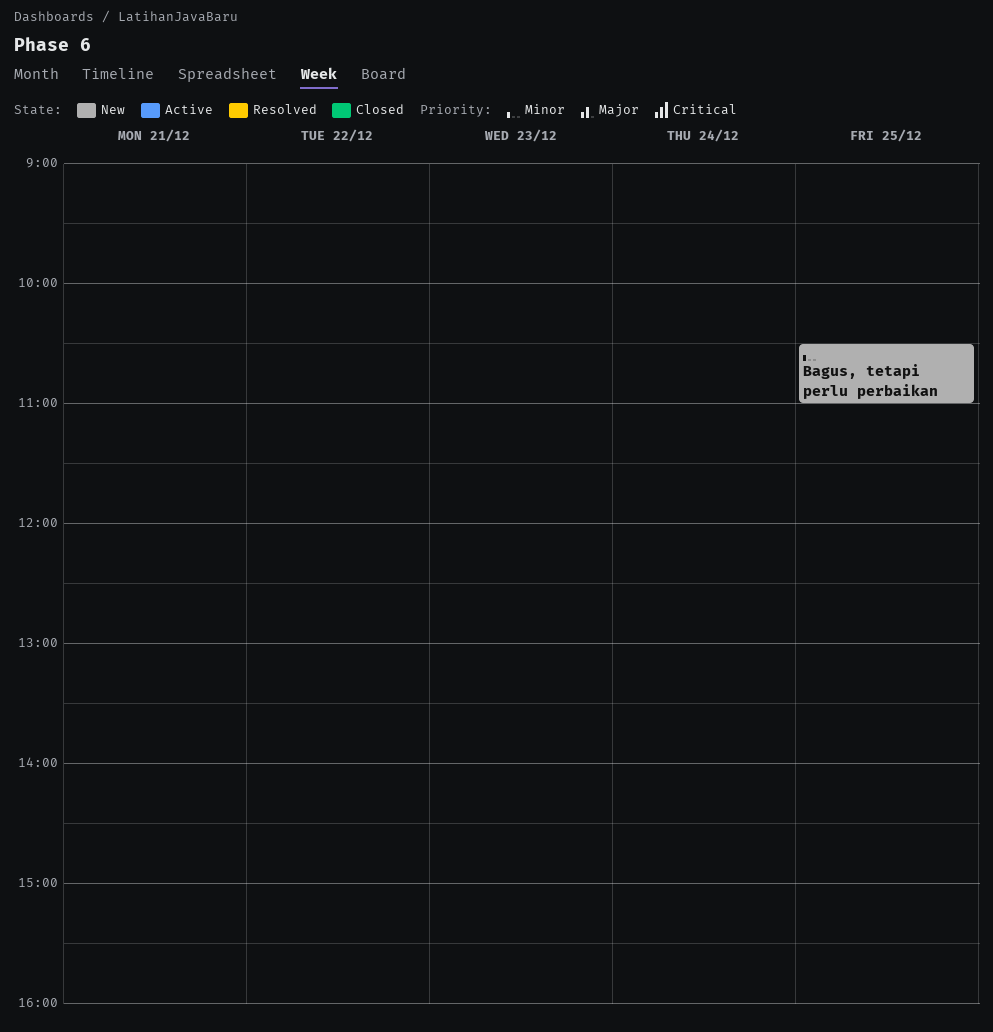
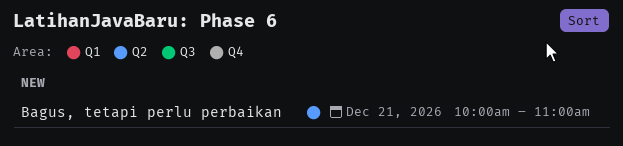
Bagus, tetapi perlu perbaikan, day: Dec 25 -> Dec 21
Bagus, tetapi perlu perbaikan, begins: 10:30 -> 10:00

